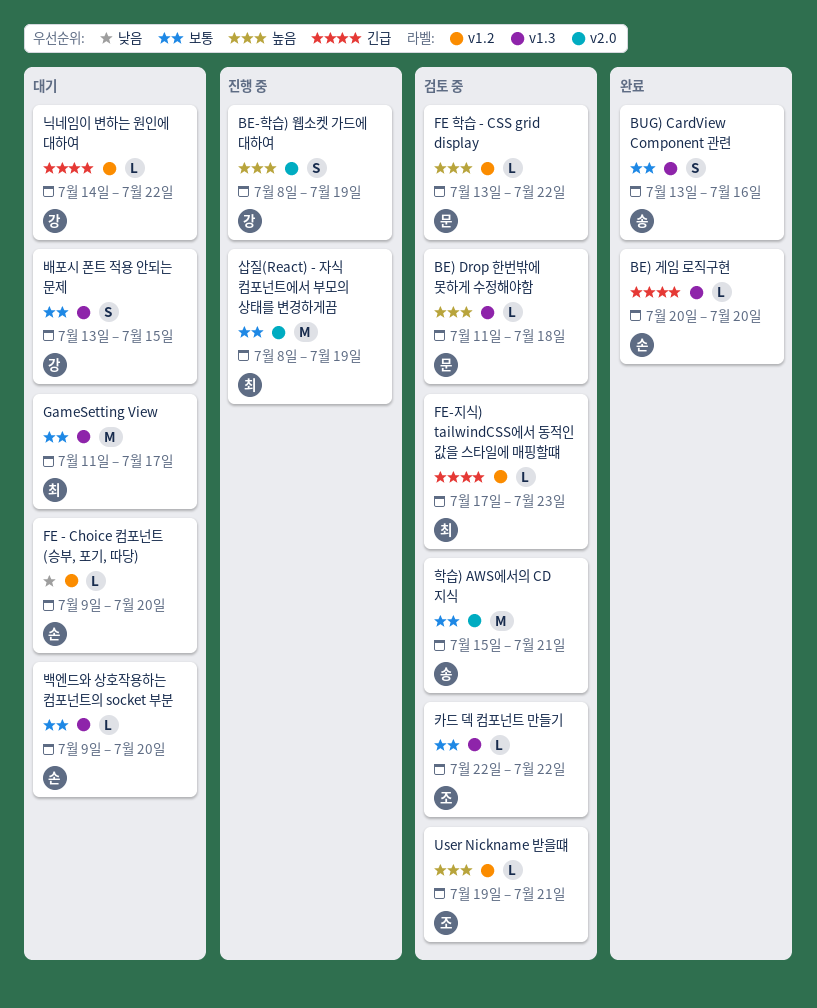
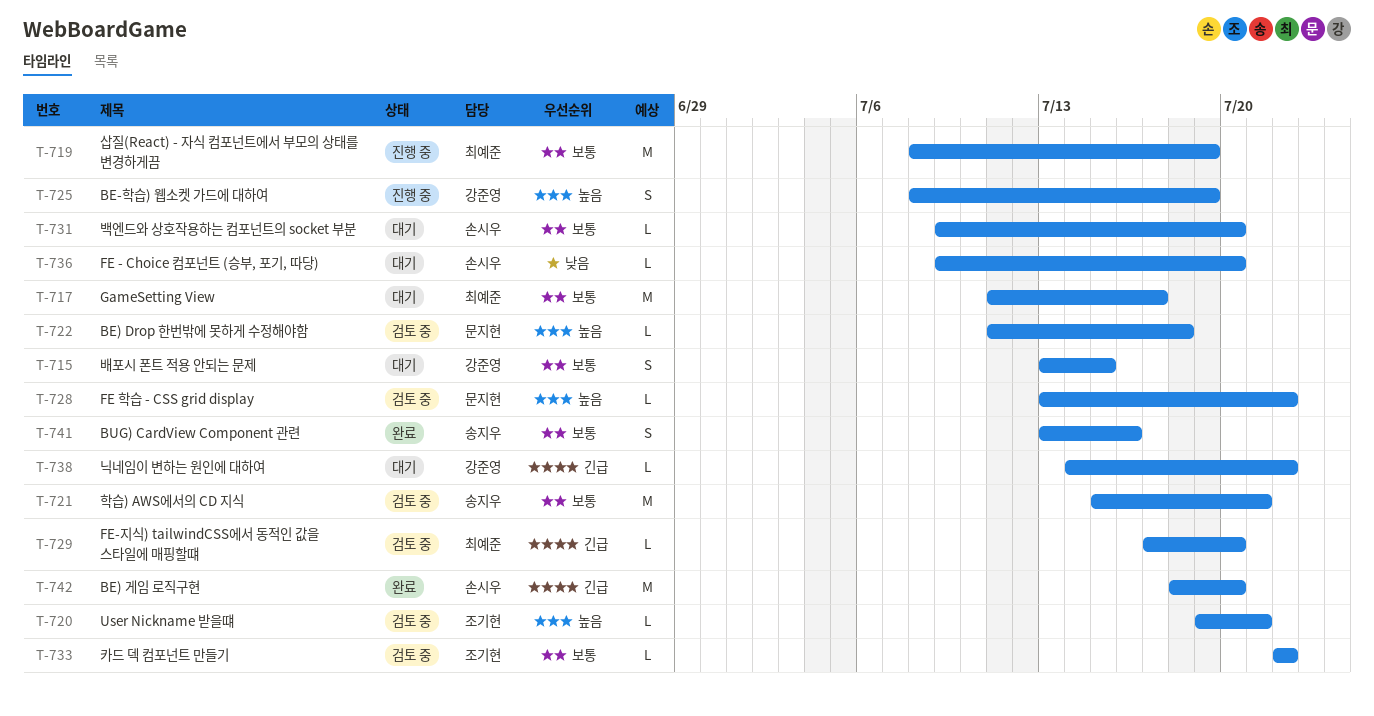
BE) 게임 로직구현, estimate: L -> M
BE) 게임 로직구현, start: Jul 20 -> Jul 18
FE-지식) tailwindCSS에서 동적인 값을 스타일에 매핑할떄, due: Jul 23 -> Jul 20

